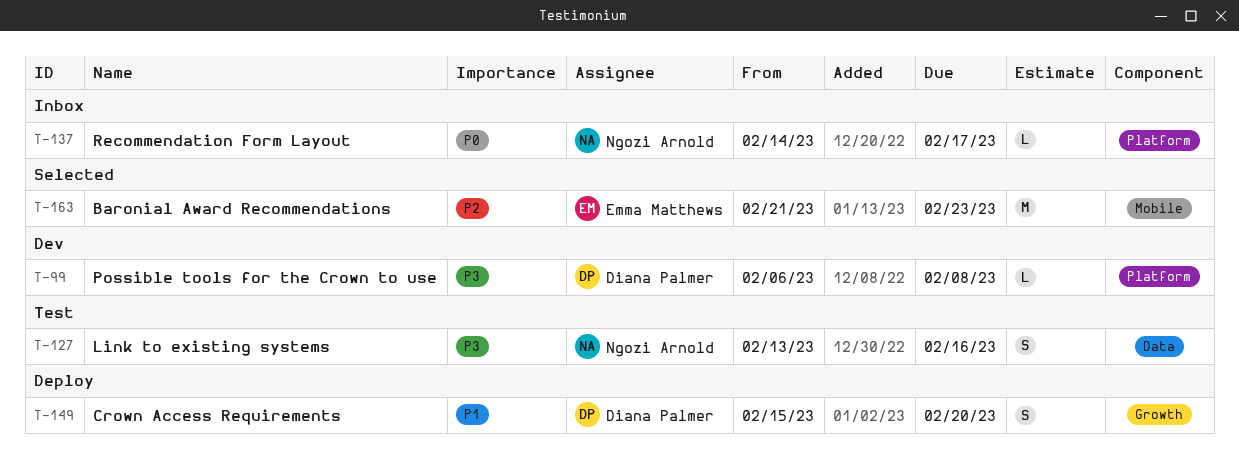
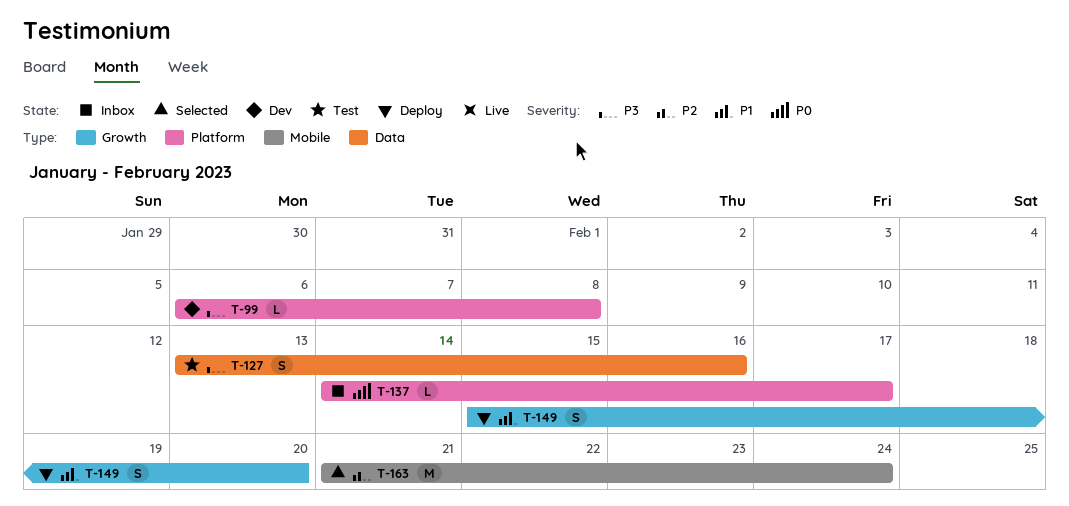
T-163, due: Feb 23 -> Feb 24

